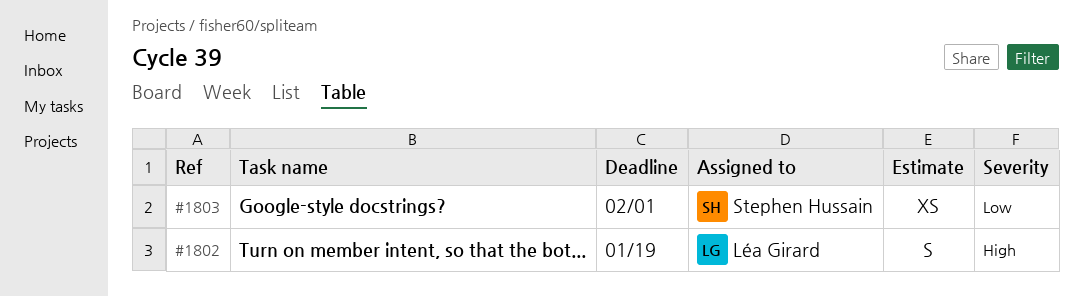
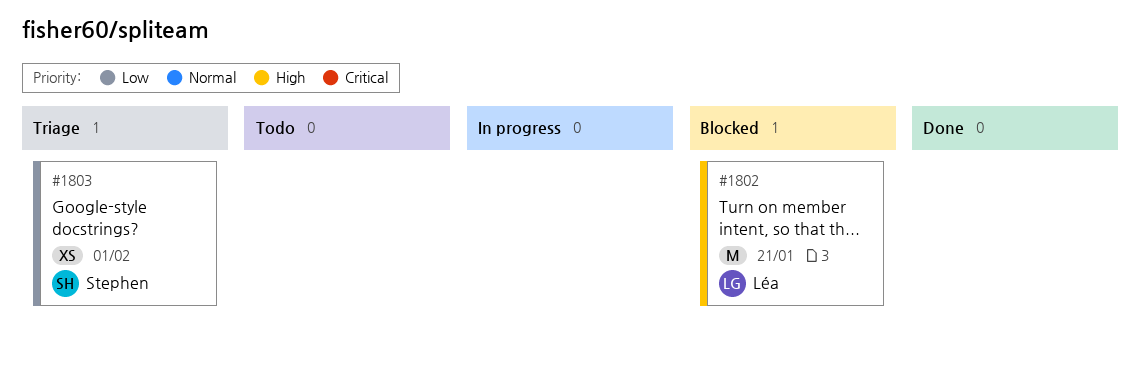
#1802, estimate: S -> M
#1802, due: Jan 19 -> Jan 21

